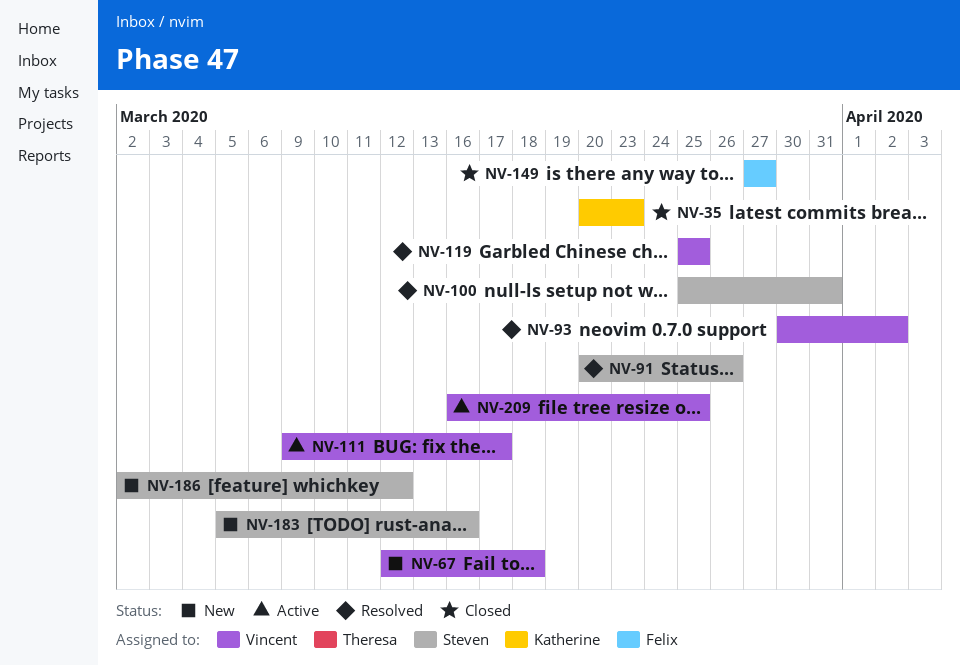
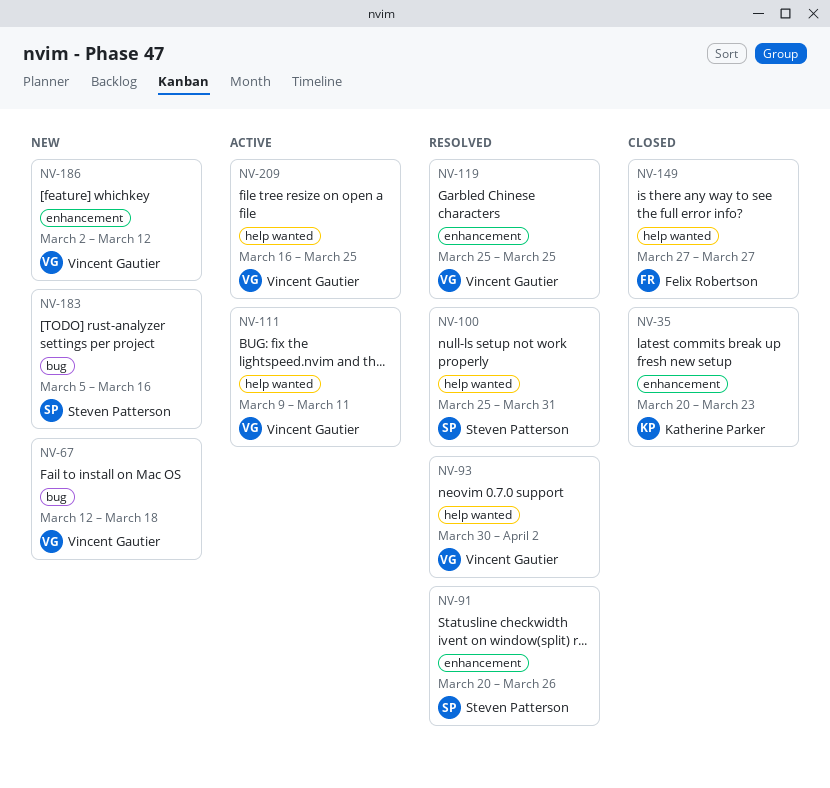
NV-111, due: Mar 17 -> Mar 11
NV-186, owner: Steven Patterson -> Vincent Gautier

